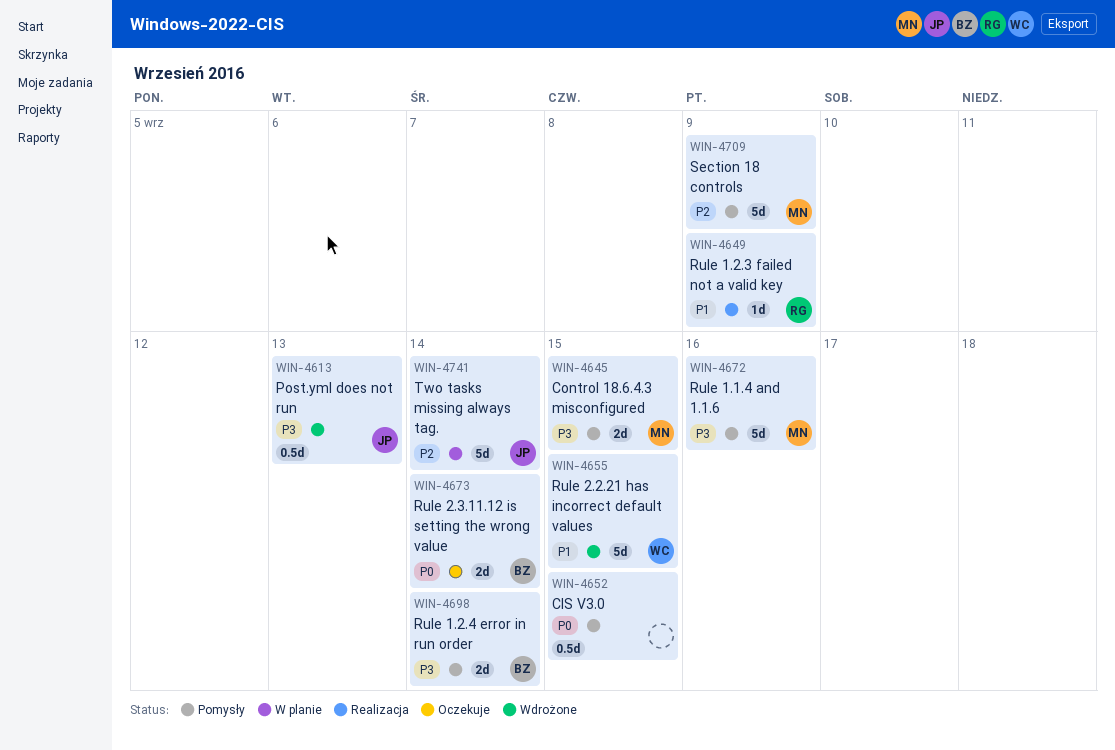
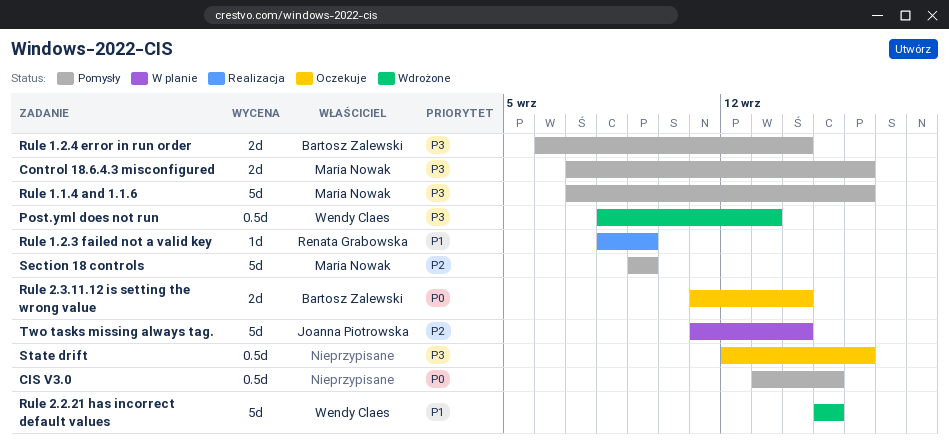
Control 18.6.4.3 misconfigured, due: Sep 15 -> Sep 16
Post.yml does not run, owner: Joanna Piotrowska -> Wendy Claes
State drift: none -> present

